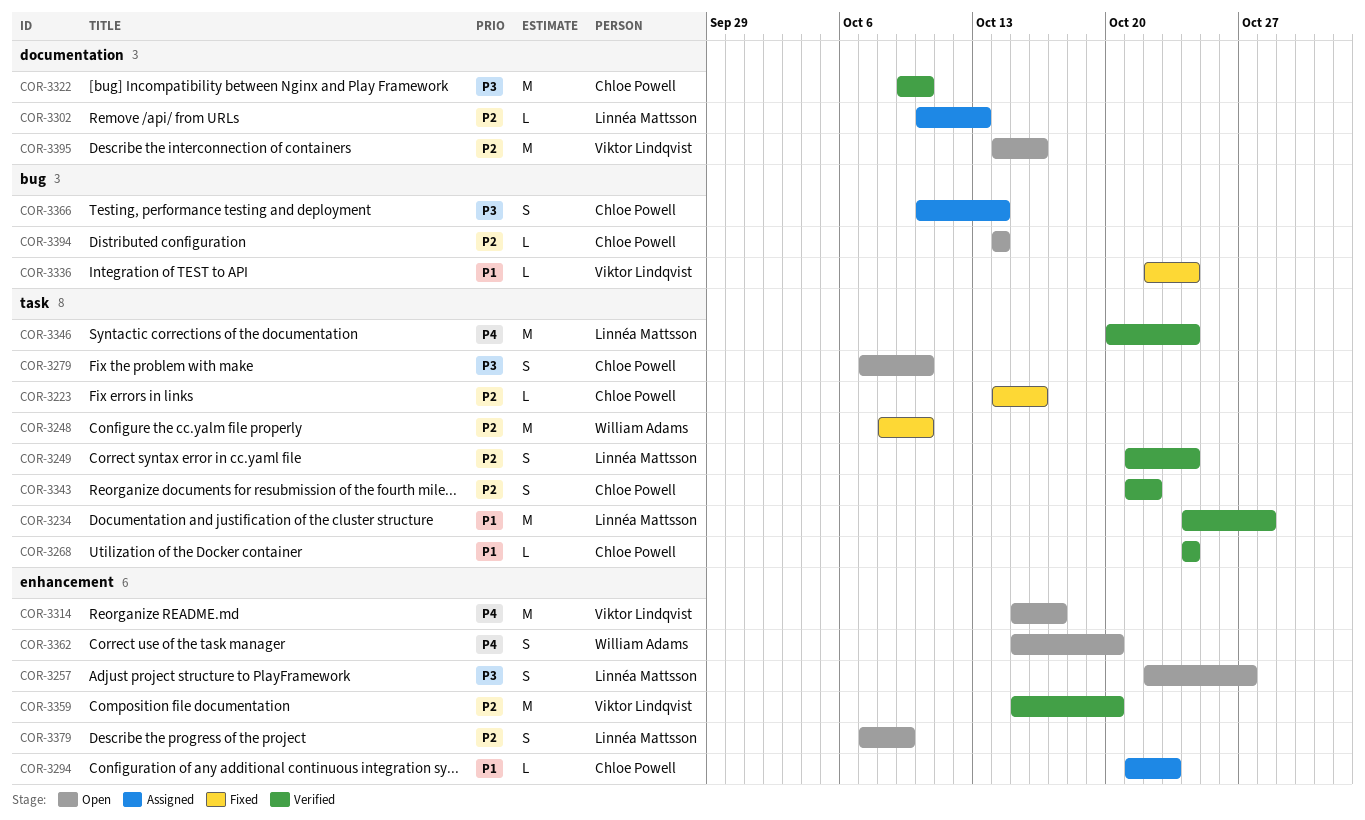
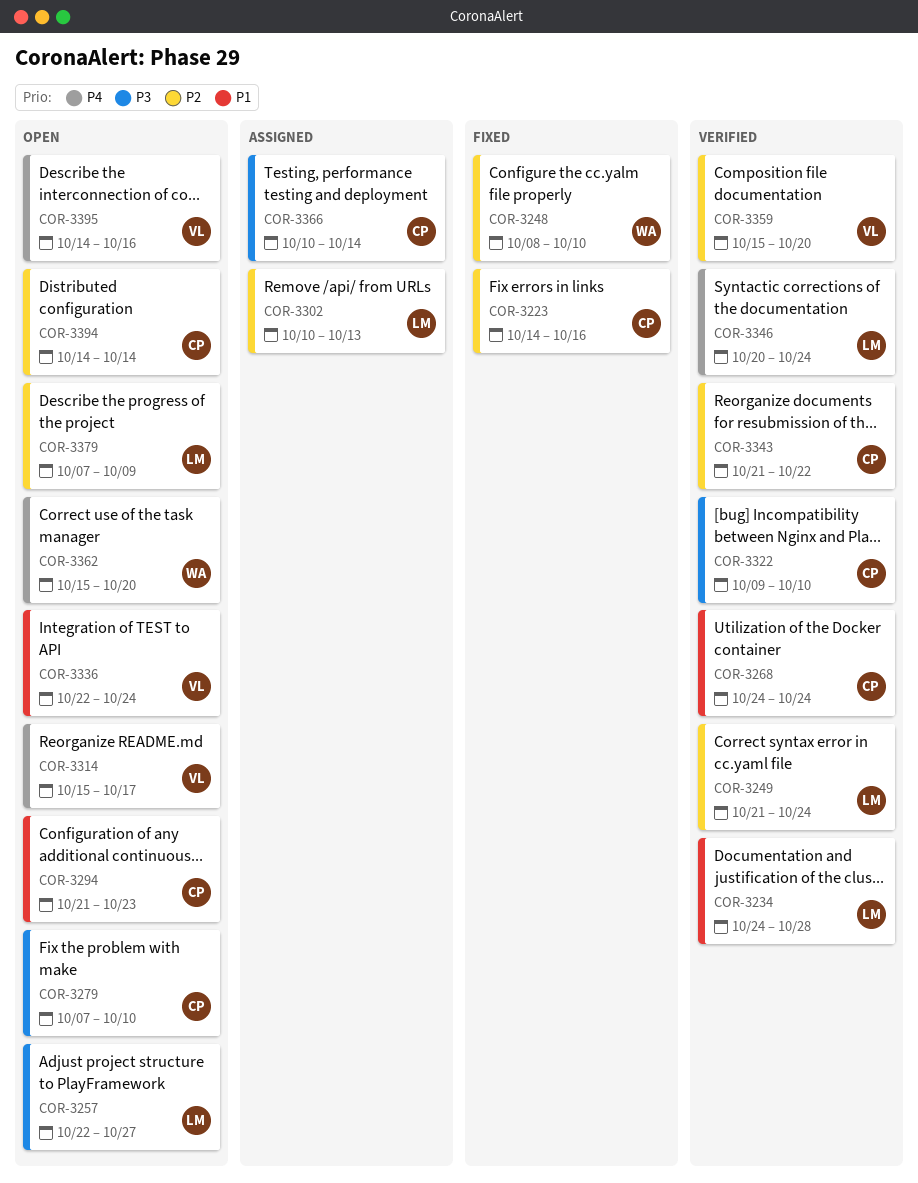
COR-3294, status: Assigned -> Open
COR-3336, status: Fixed -> Open
COR-3395, priority: P2 -> P4

